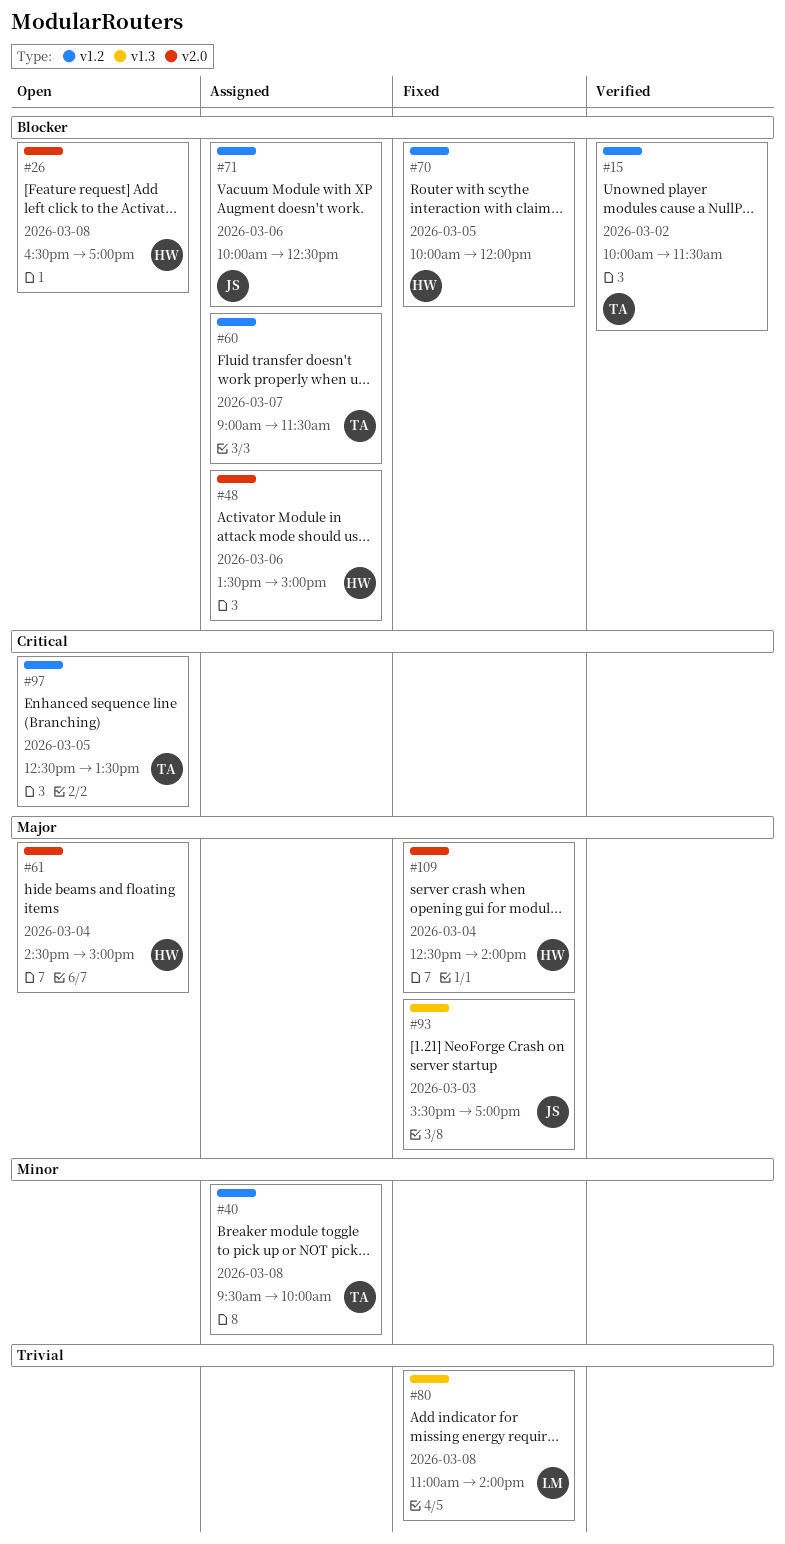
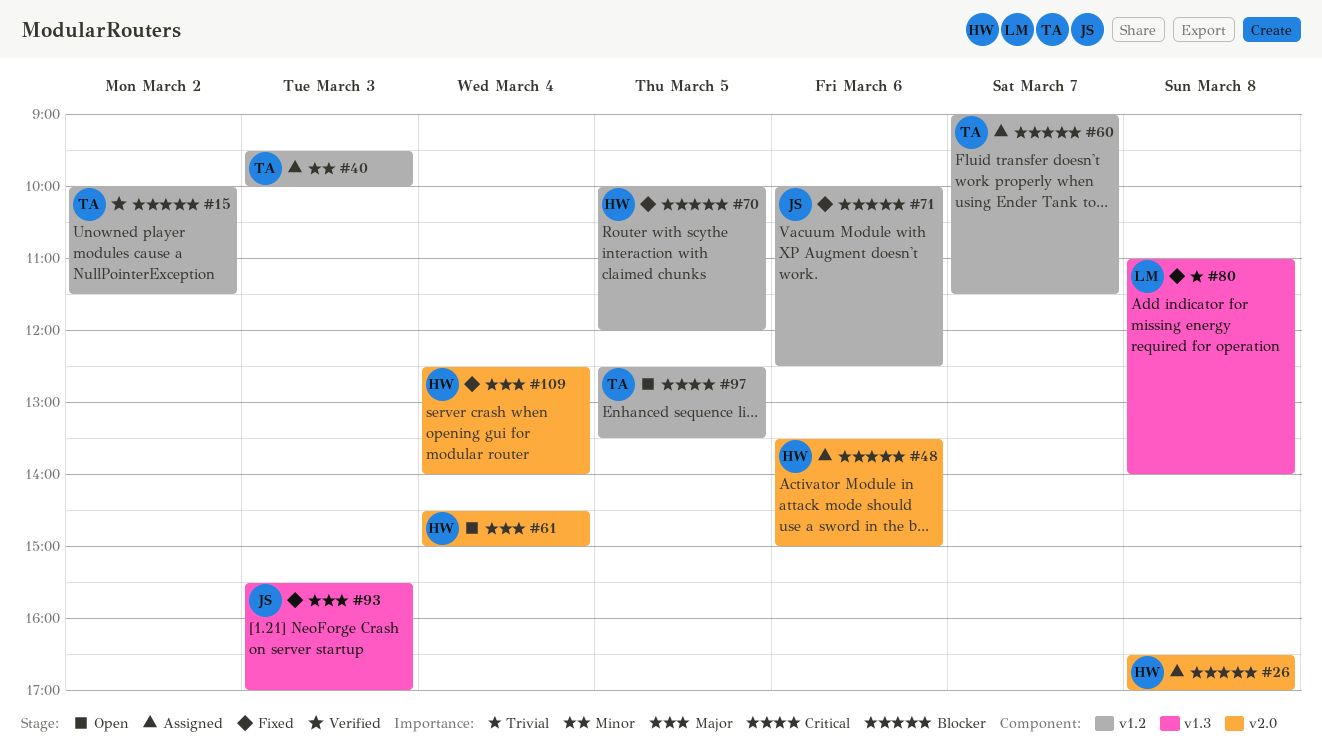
#26, status: Open -> Assigned
#40, day: Mar 8 -> Mar 3
#71, status: Assigned -> Fixed

